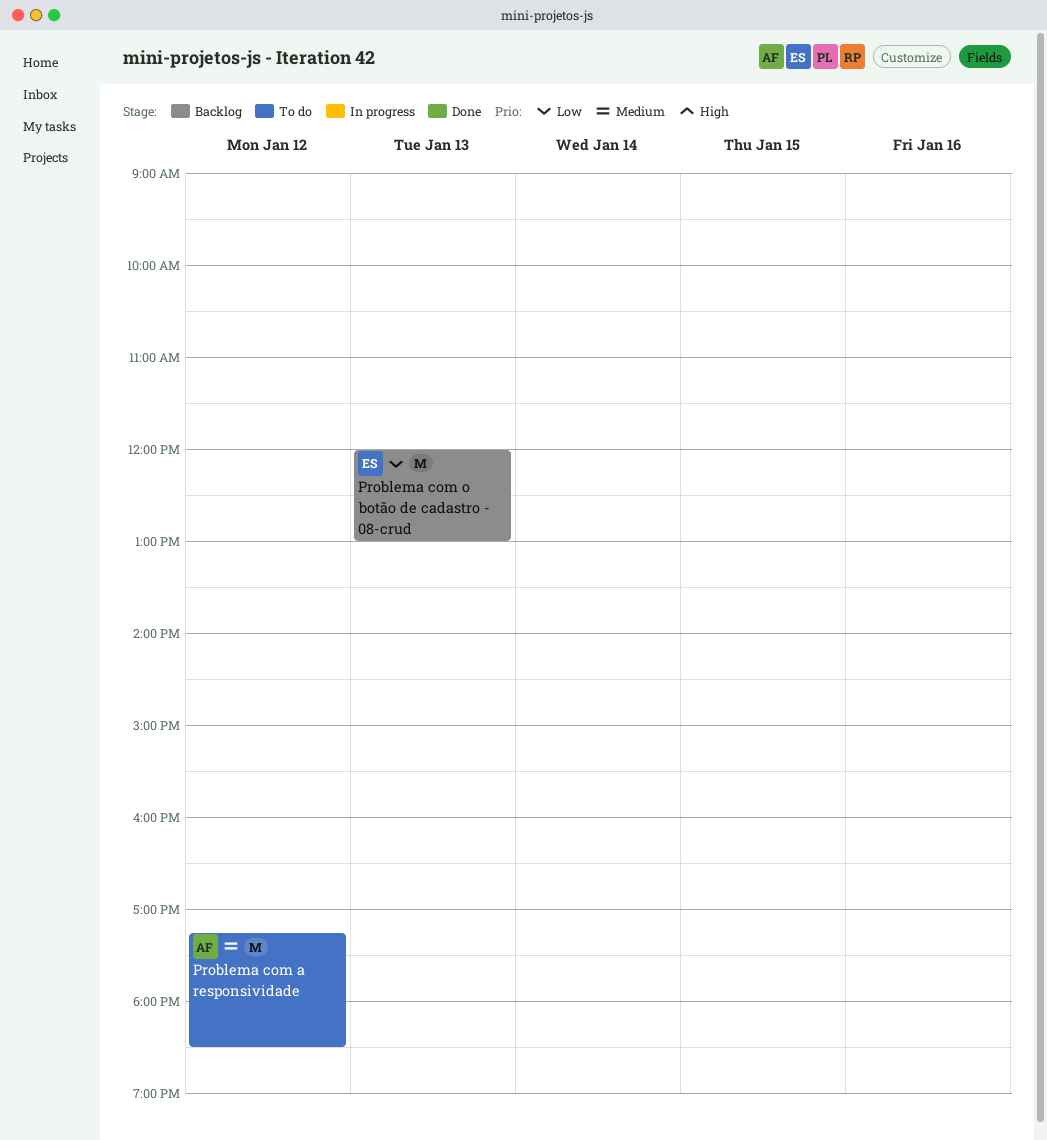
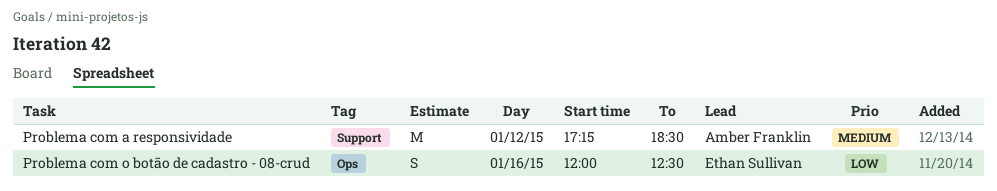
Problema com o botão de cadastro - 08-crud, estimate: M -> S
Problema com o botão de cadastro - 08-crud, day: Jan 13 -> Jan 16
Problema com o botão de cadastro - 08-crud, ends: 13:00 -> 12:30

